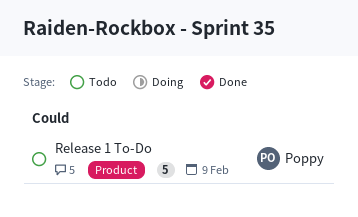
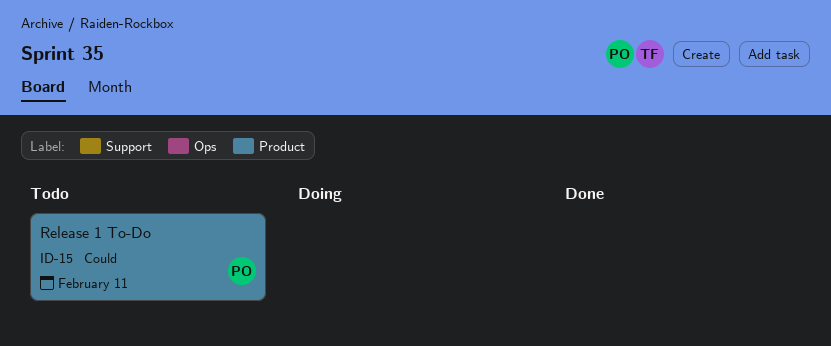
Release 1 To-Do, due: Feb 9 -> Feb 11

